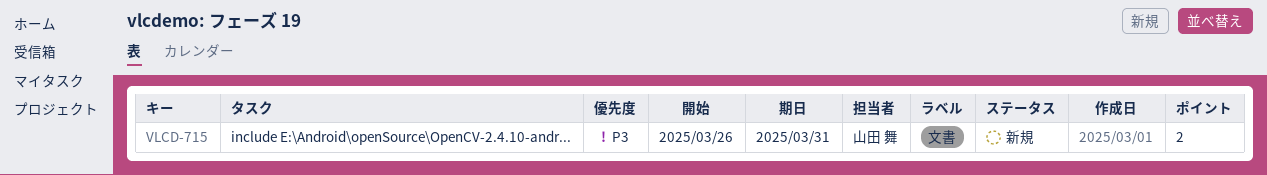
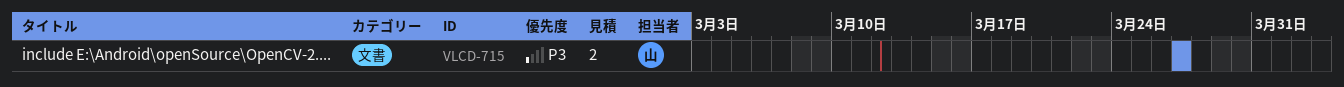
VLCD-715, start: Mar 26 -> Mar 27
VLCD-715, due: Mar 31 -> Mar 27

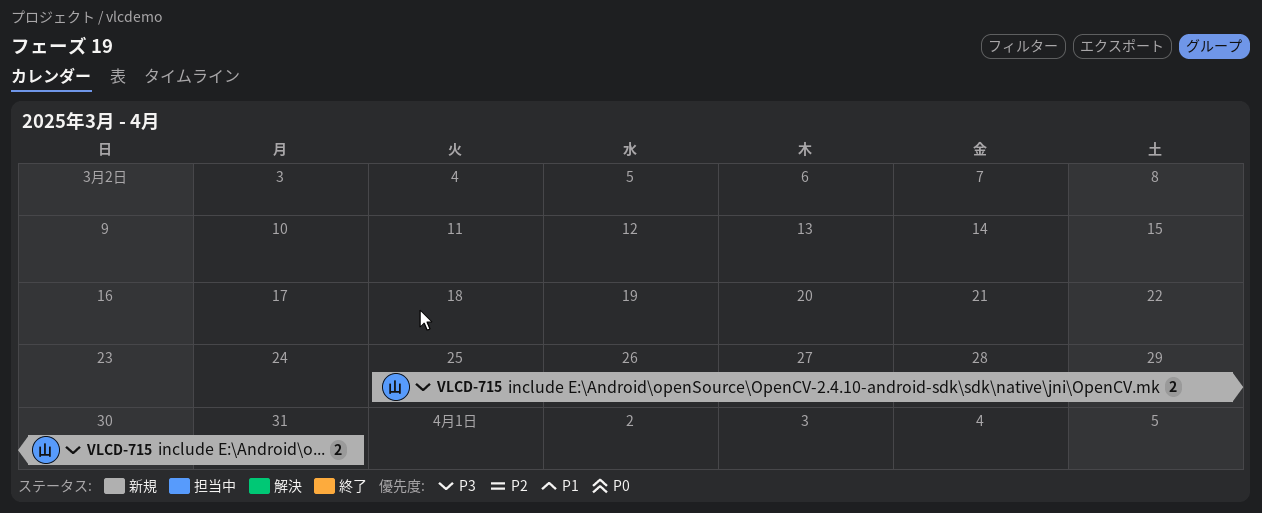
VLCD-715, start: Mar 27 -> Mar 25
VLCD-715, due: Mar 27 -> Mar 31

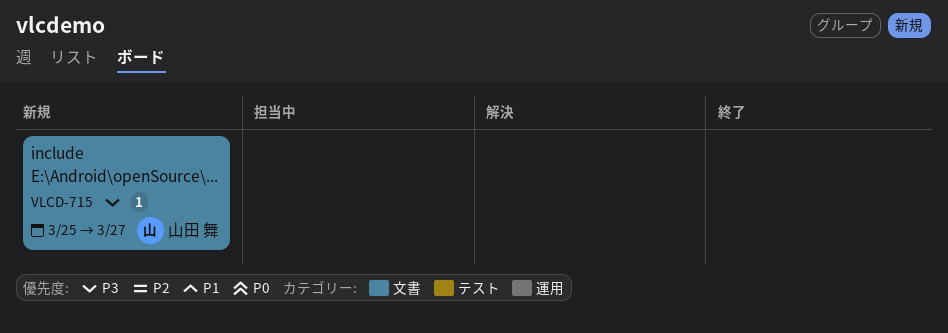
VLCD-715, estimate: 2 -> 1
VLCD-715, due: Mar 31 -> Mar 27

